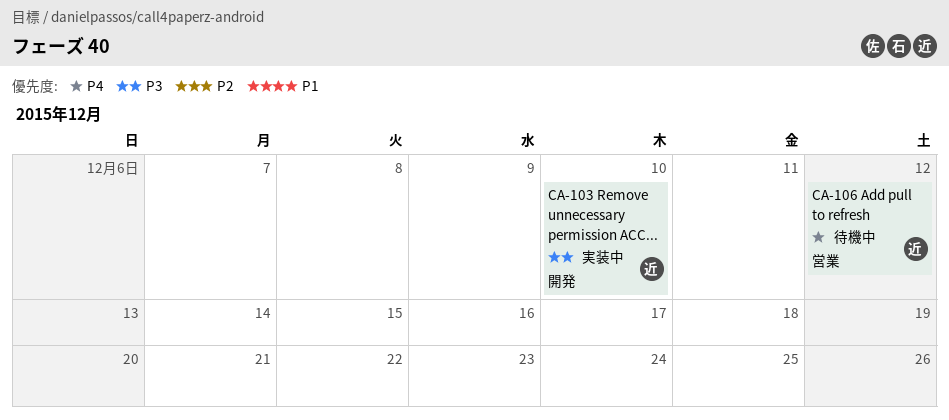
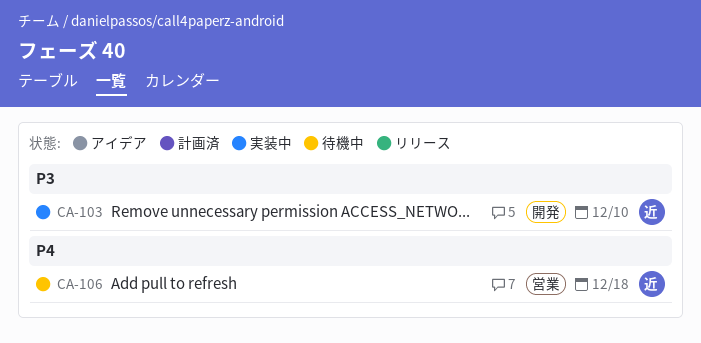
CA-106, due: Dec 12 -> Dec 18

